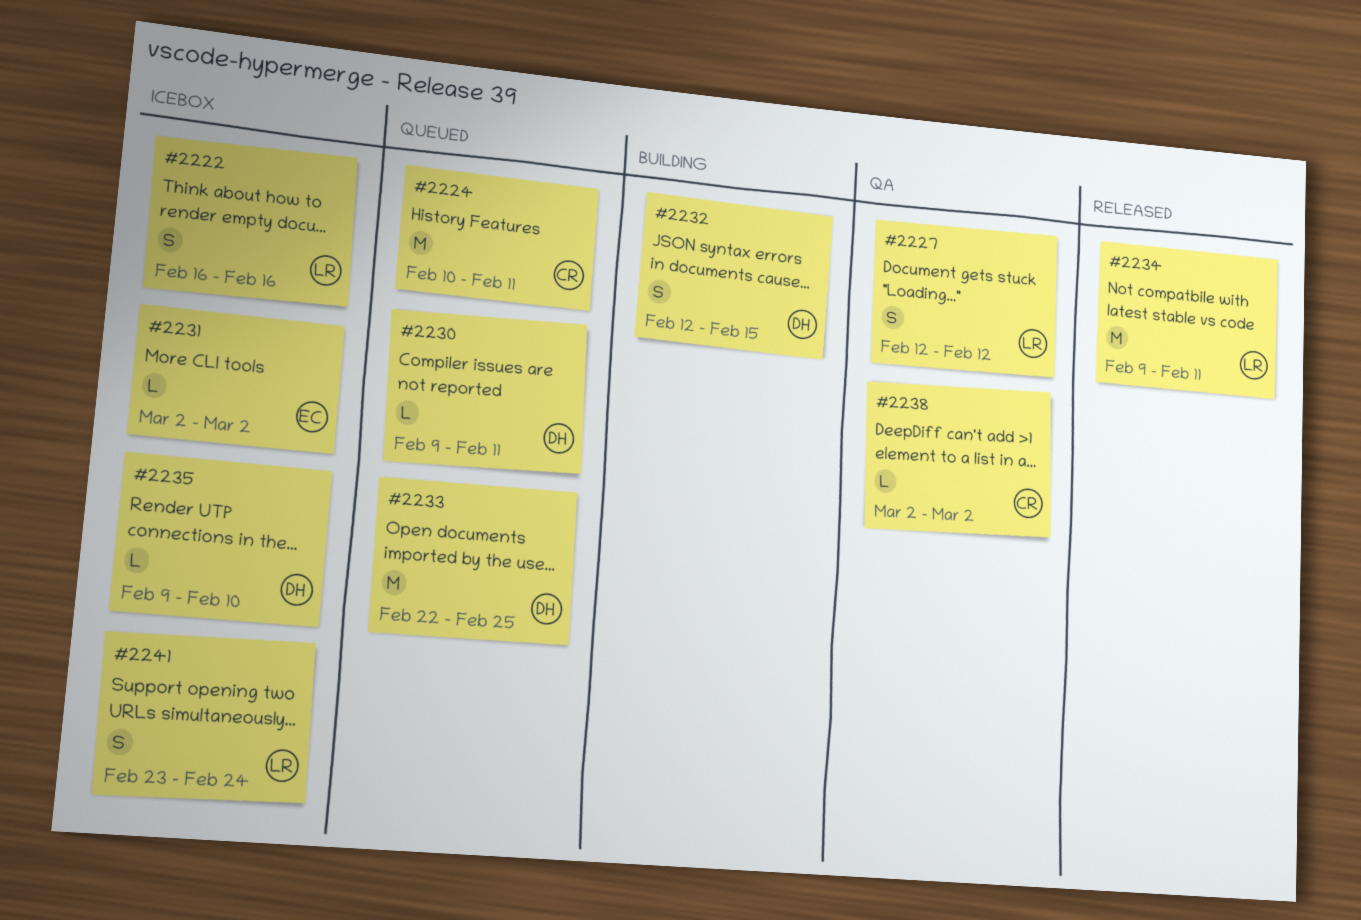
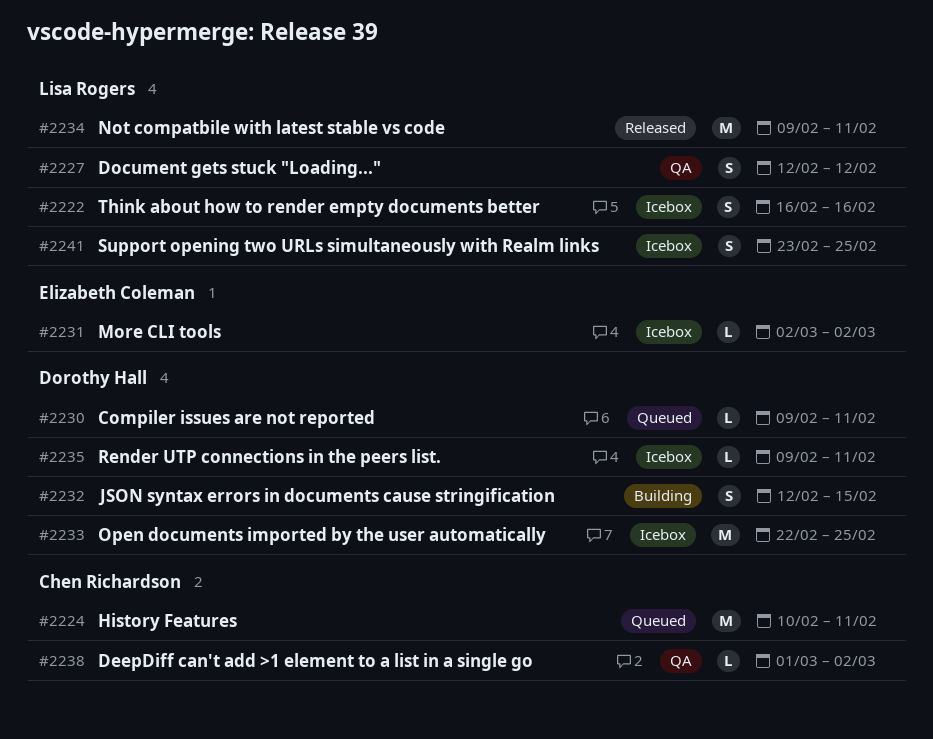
#2233, status: Queued -> Icebox
#2235, due: Feb 10 -> Feb 11
#2238, start: Mar 2 -> Mar 1
#2241, due: Feb 24 -> Feb 25

